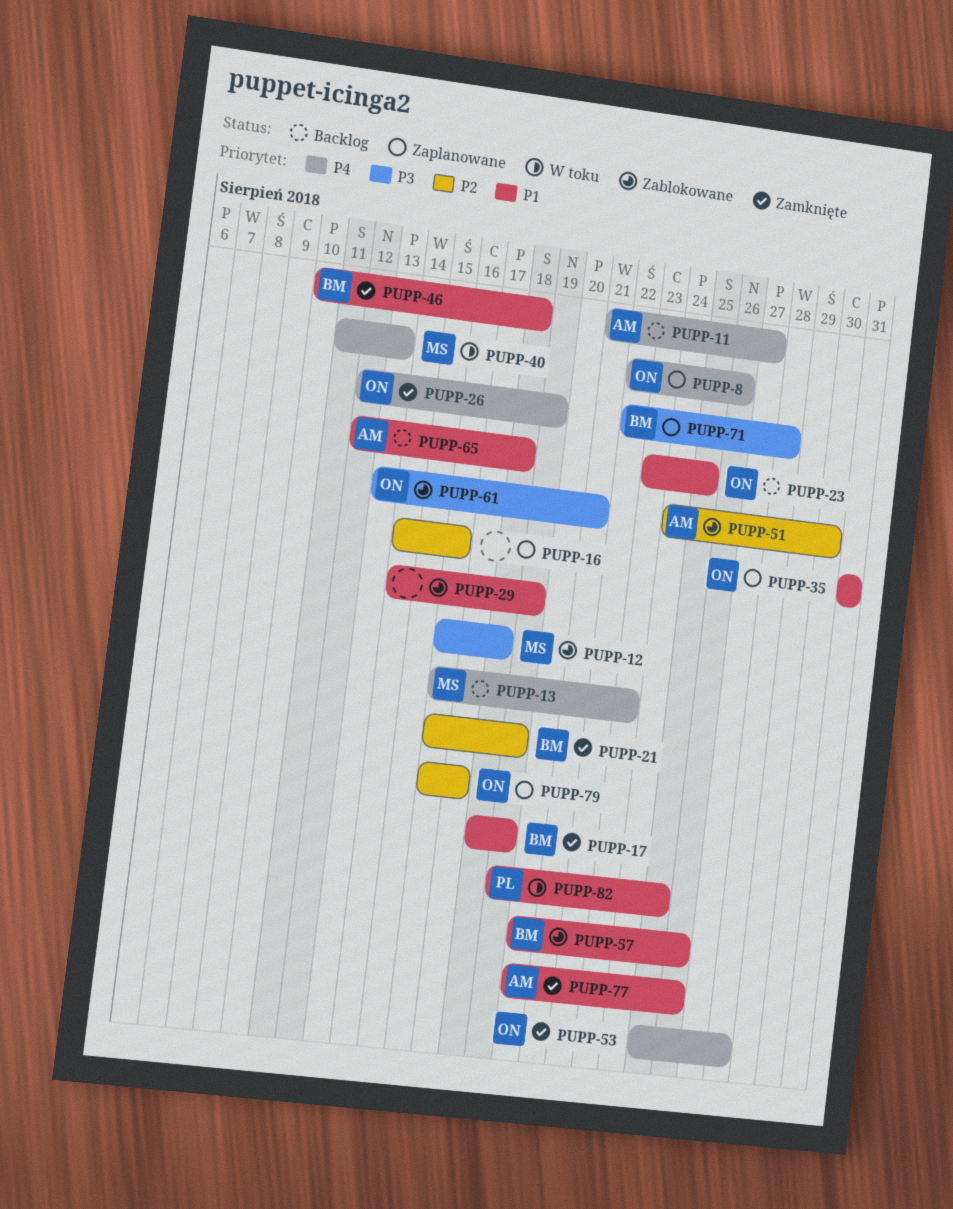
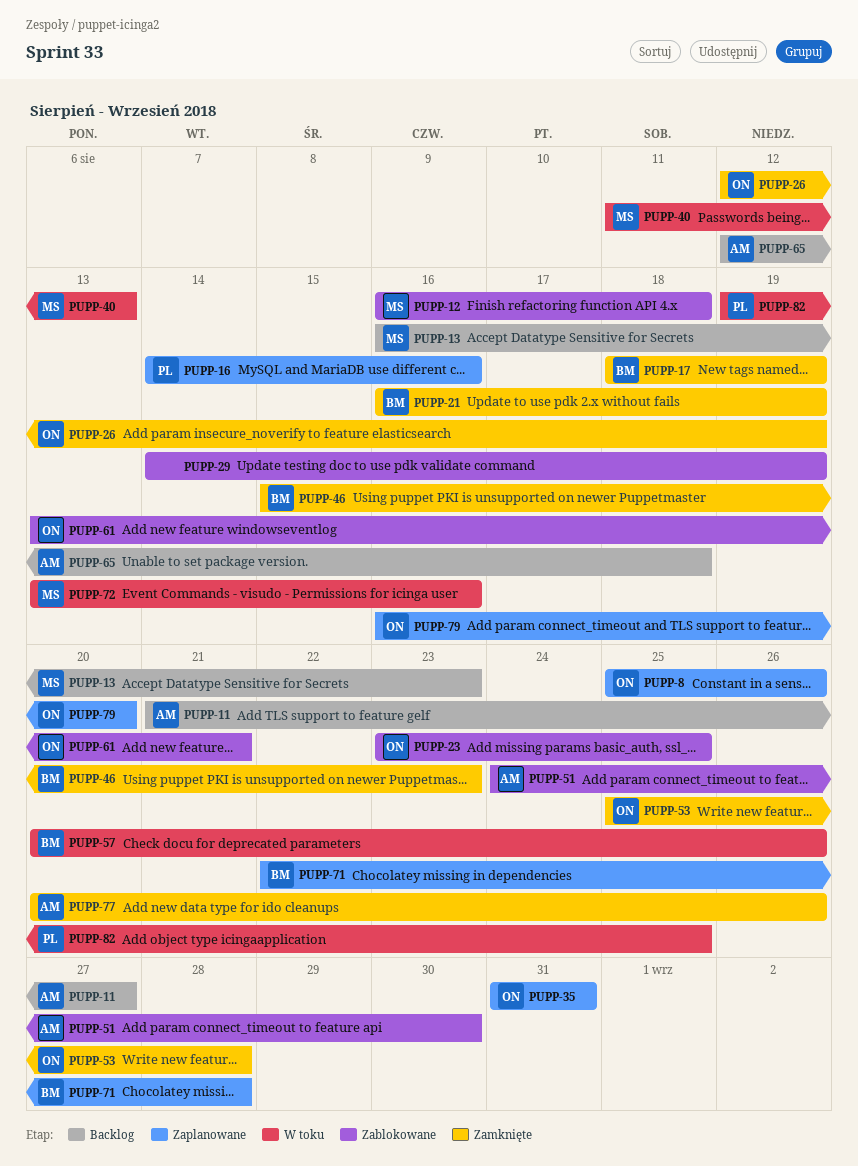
PUPP-8, start: Aug 22 -> Aug 25
PUPP-16, owner: none -> PL
PUPP-23, status: Backlog -> Zablokowane
PUPP-46, start: Aug 10 -> Aug 15
PUPP-46, due: Aug 18 -> Aug 23
PUPP-57, status: Zablokowane -> W toku
PUPP-72: none -> present
PUPP-79, due: Aug 17 -> Aug 20

